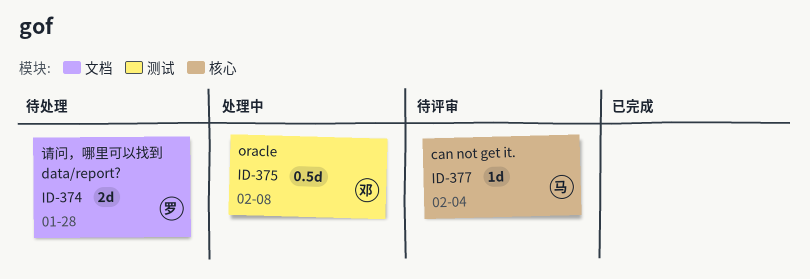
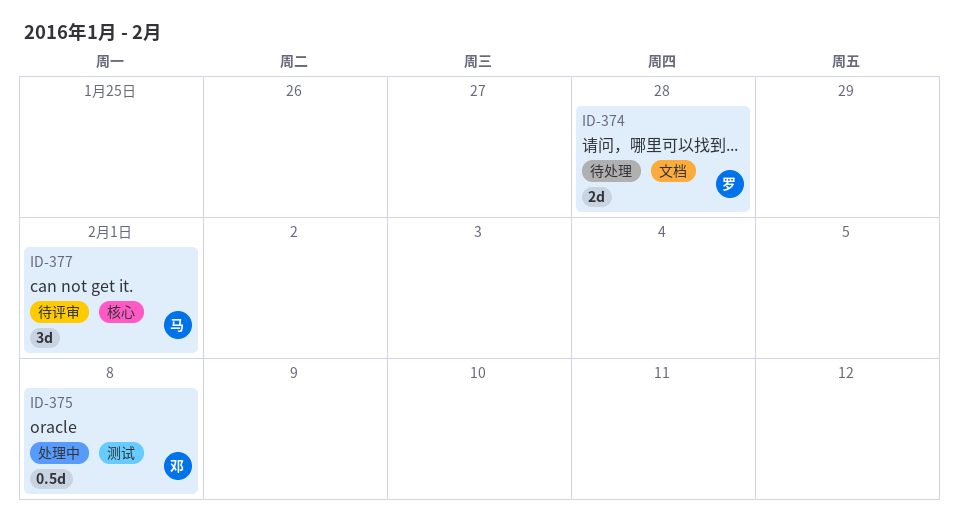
ID-377, estimate: 1d -> 3d
ID-377, due: Feb 4 -> Feb 1

